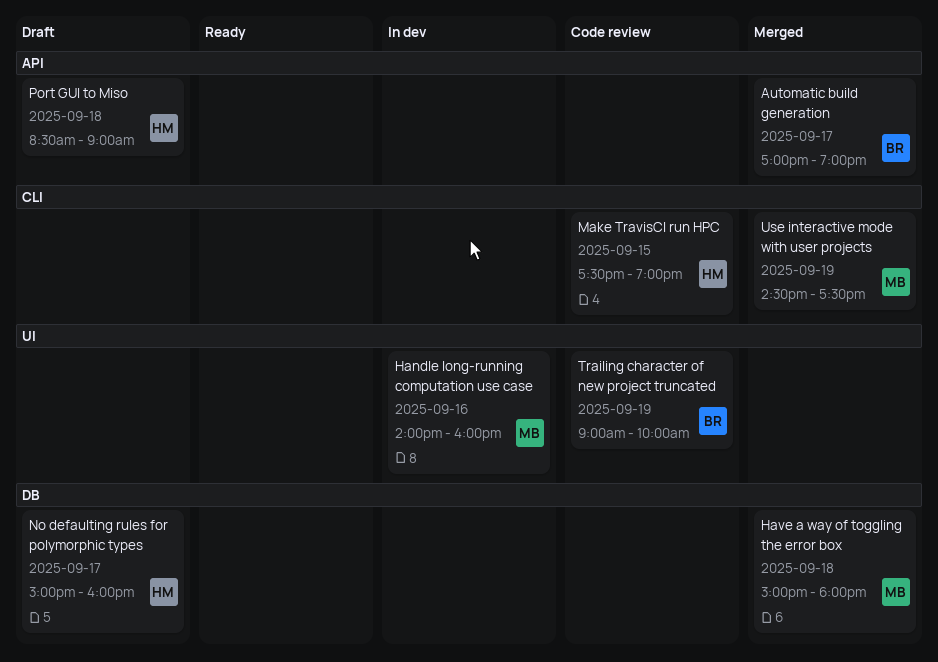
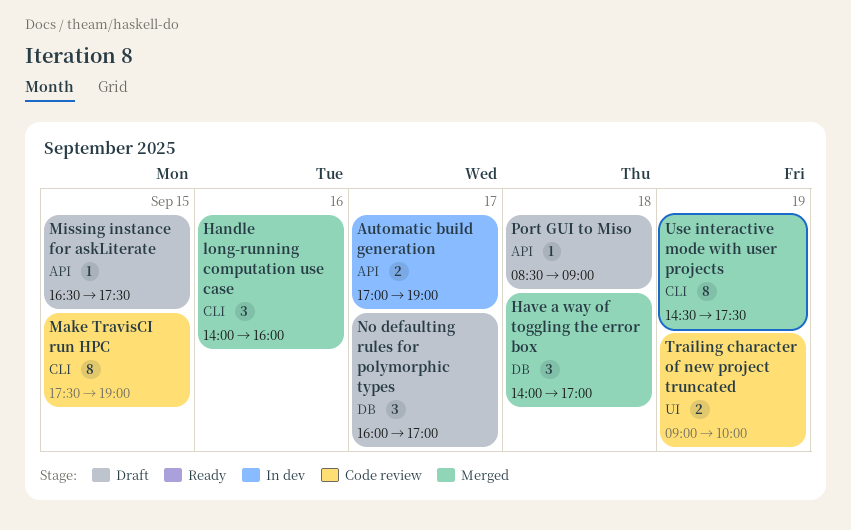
Automatic build generation, status: Merged -> In dev
Handle long-running computation use case, status: In dev -> Merged
Handle long-running computation use case, label: UI -> CLI
Have a way of toggling the error box, begins: 15:00 -> 14:00
Have a way of toggling the error box, ends: 18:00 -> 17:00
Missing instance for askLiterate: none -> present
No defaulting rules for polymorphic types, begins: 15:00 -> 16:00
No defaulting rules for polymorphic types, ends: 16:00 -> 17:00

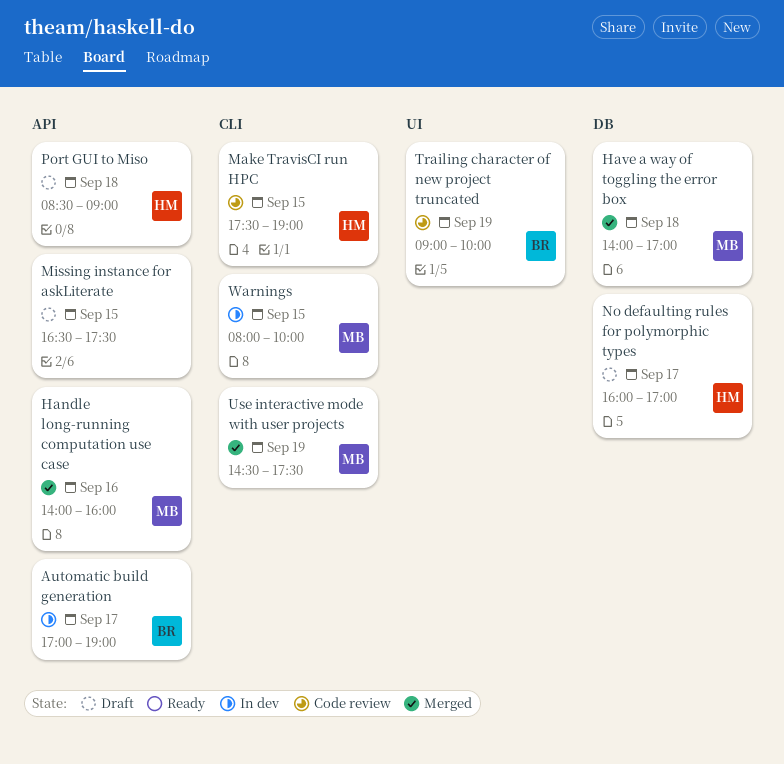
Handle long-running computation use case, label: CLI -> API
Warnings: none -> present

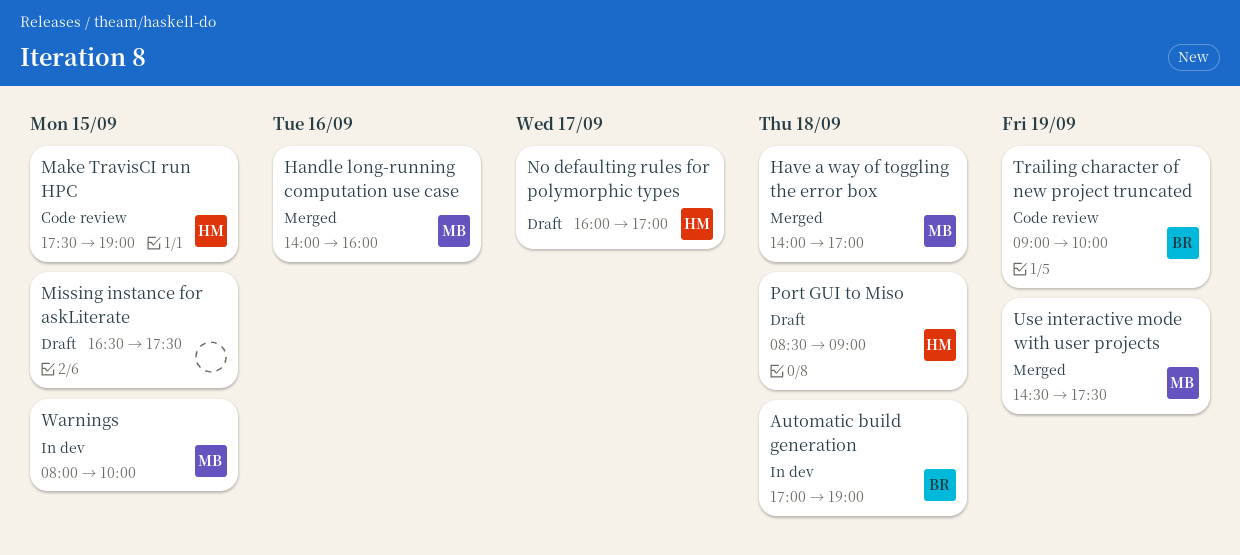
Automatic build generation, day: Sep 17 -> Sep 18

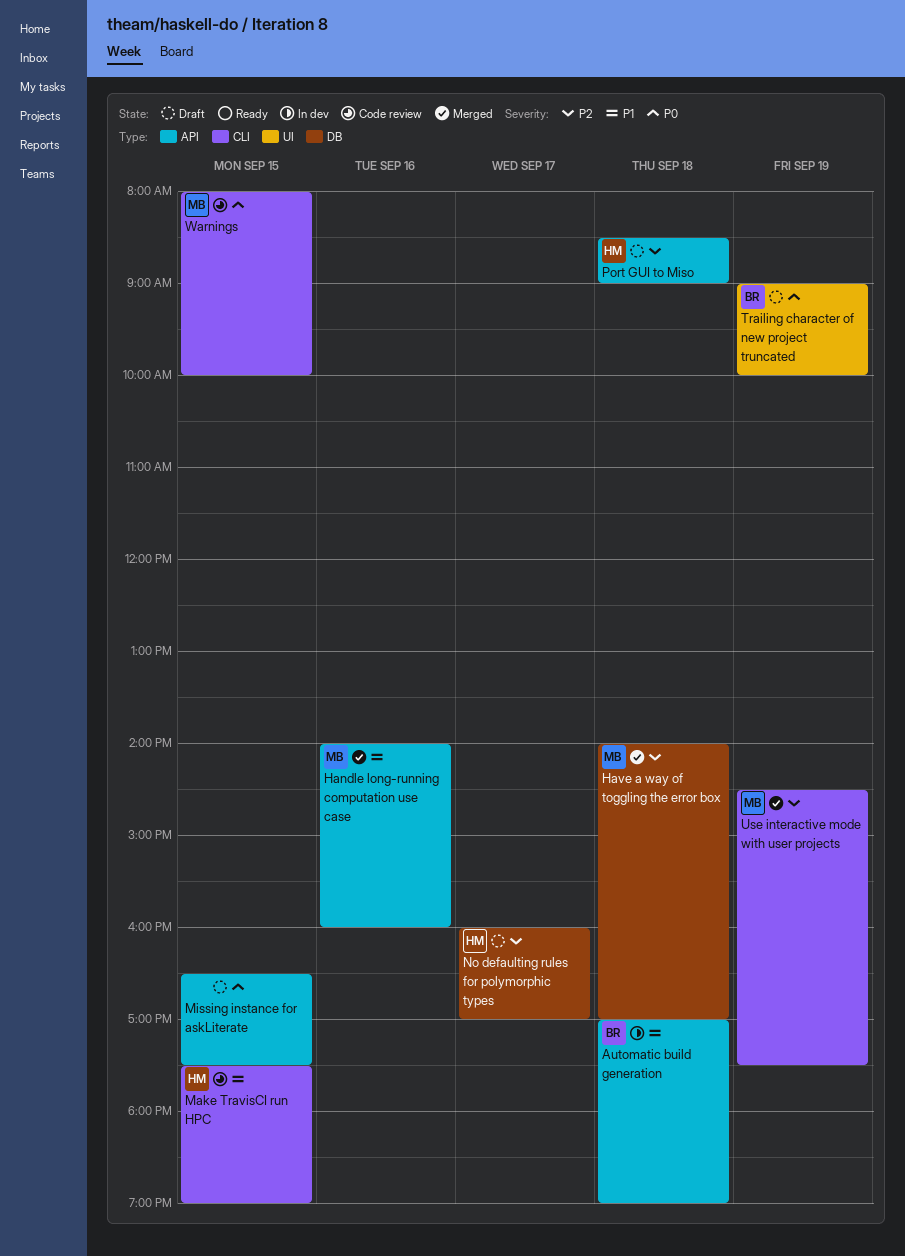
Trailing character of new project truncated, status: Code review -> Draft
Warnings, status: In dev -> Code review

